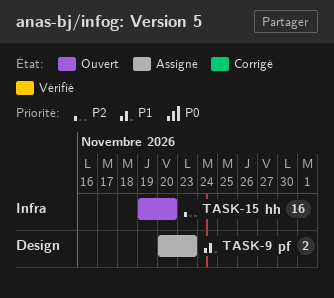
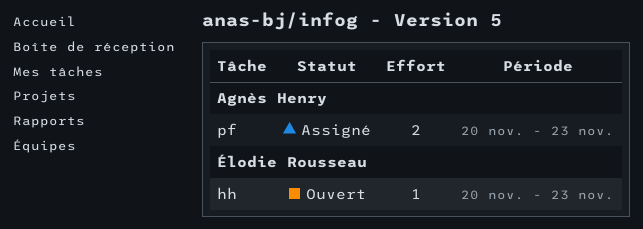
hh, estimate: 16 -> 1
hh, start: Nov 19 -> Nov 20
hh, due: Nov 20 -> Nov 23

